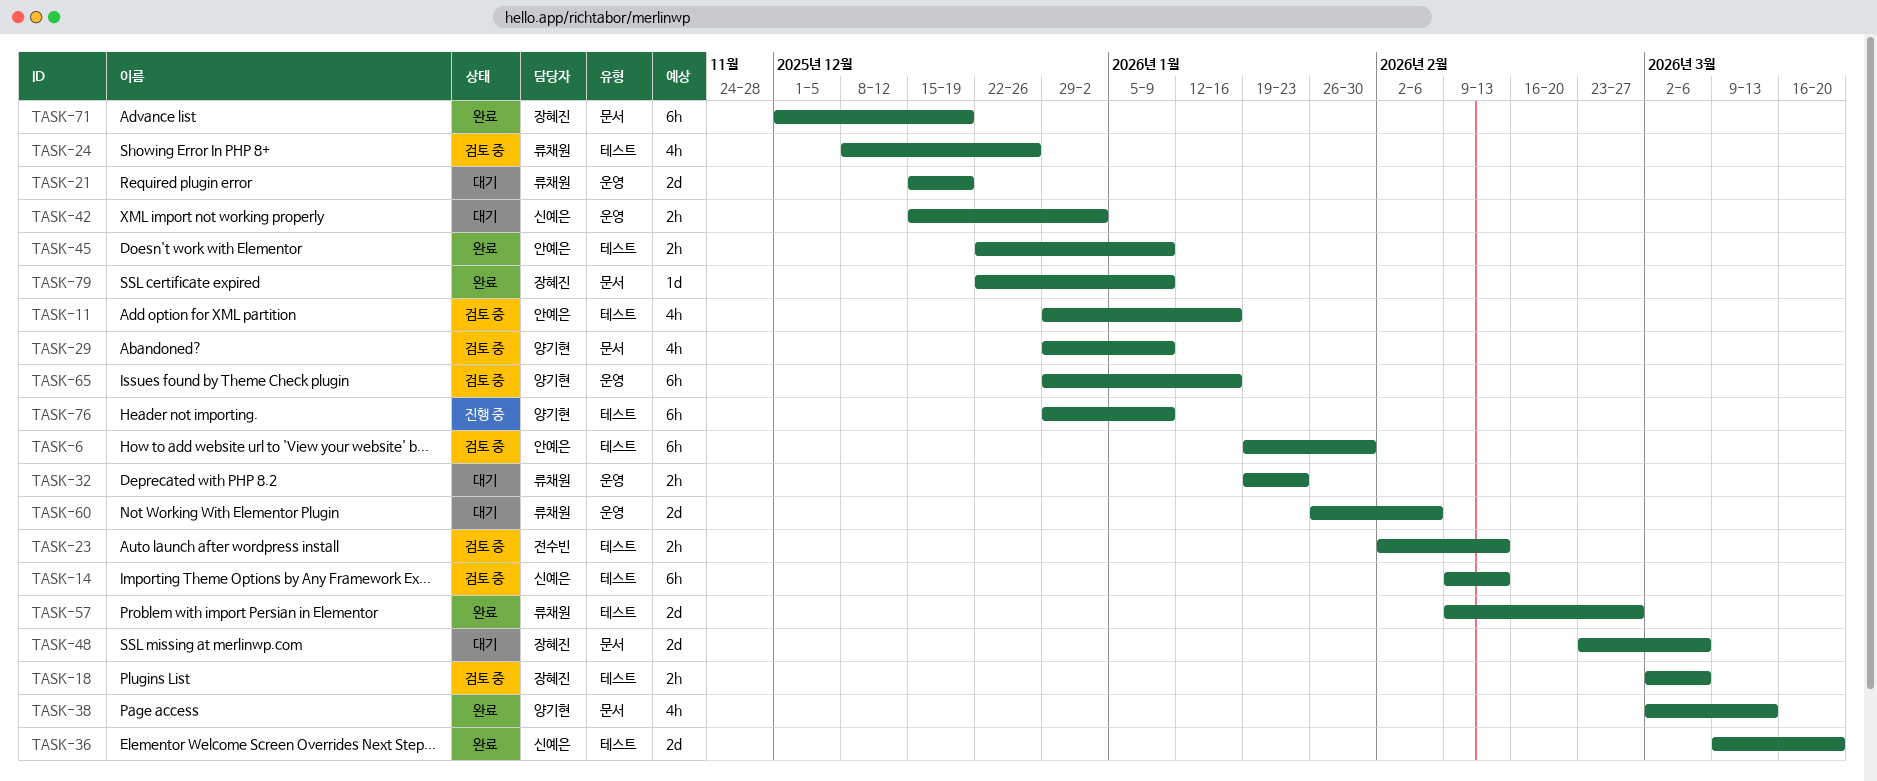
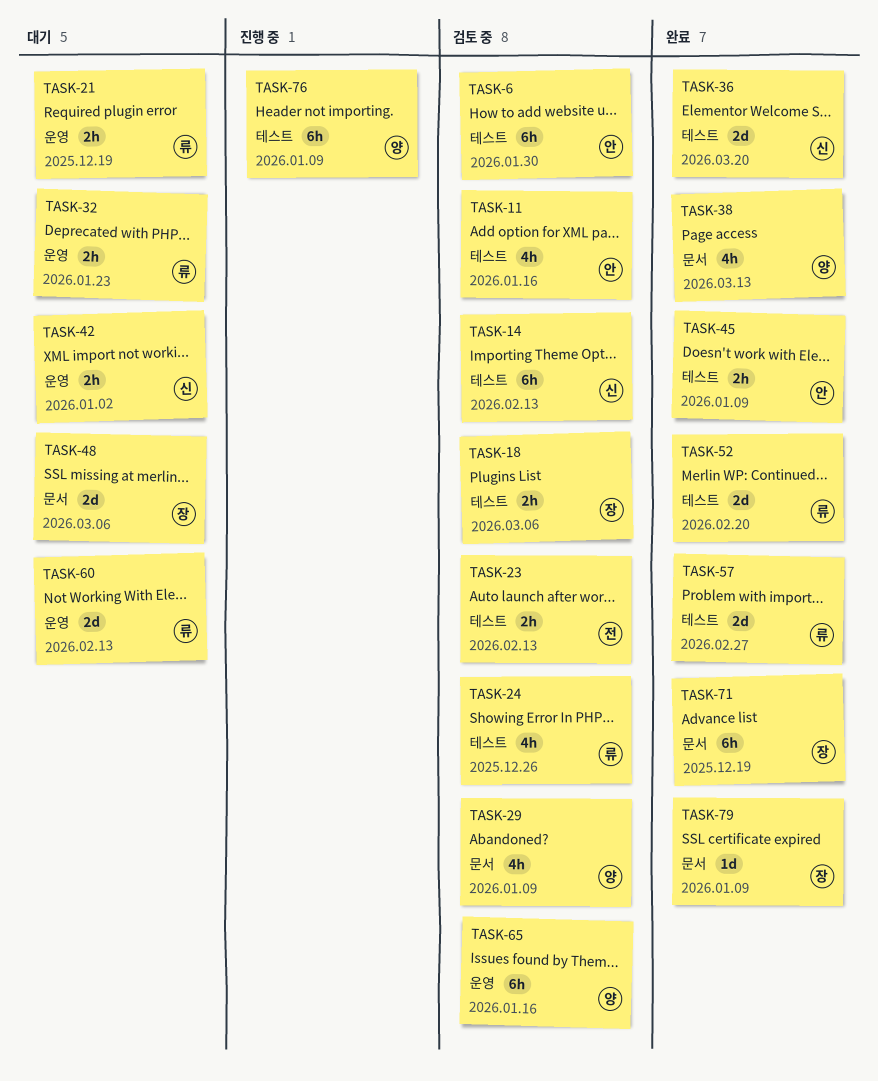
TASK-21, estimate: 2d -> 2h
TASK-52: none -> present
TASK-60, due: Feb 6 -> Feb 13

